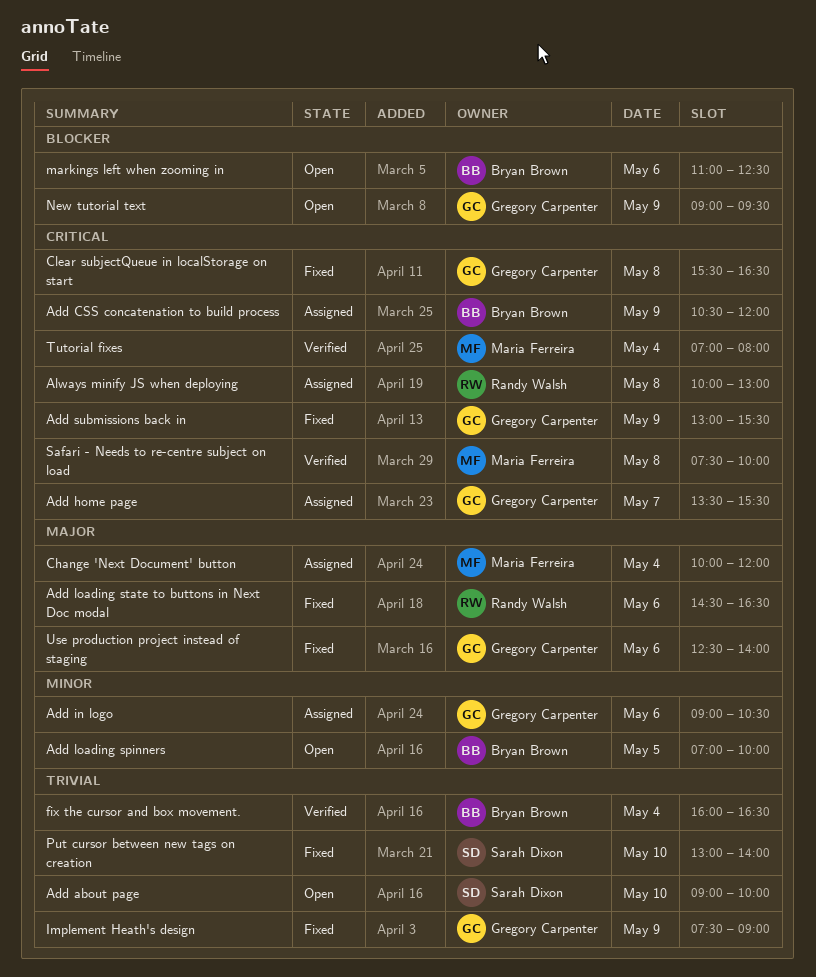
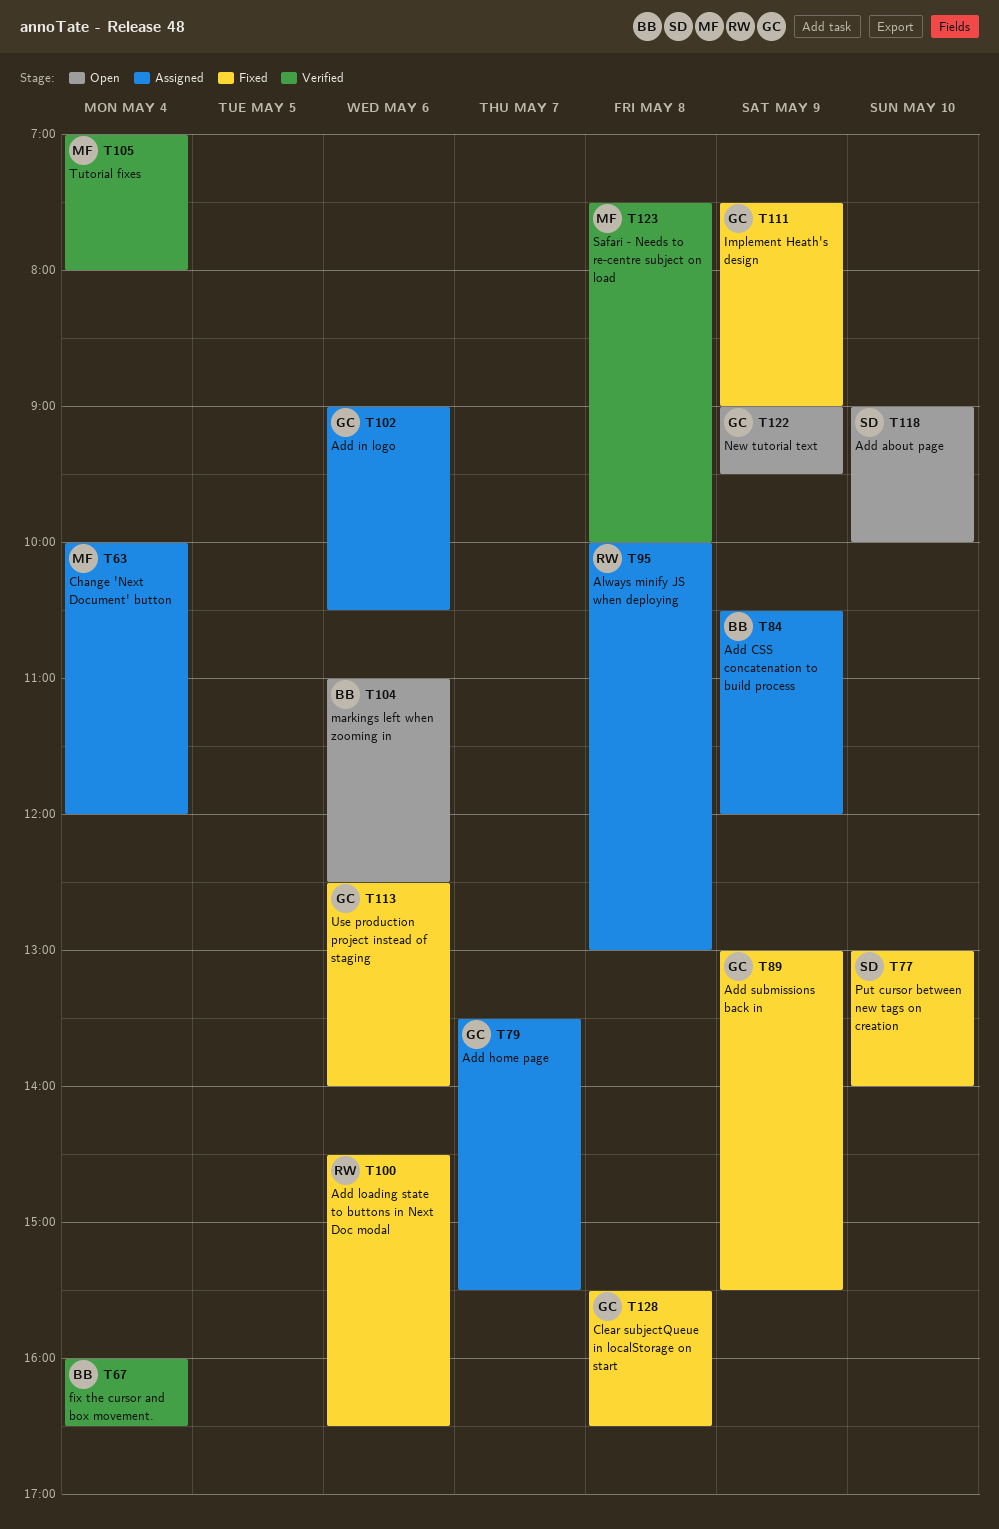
Add loading spinners: present -> none

